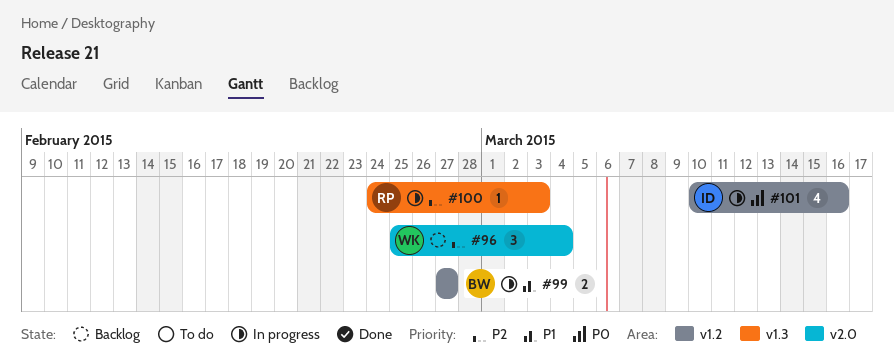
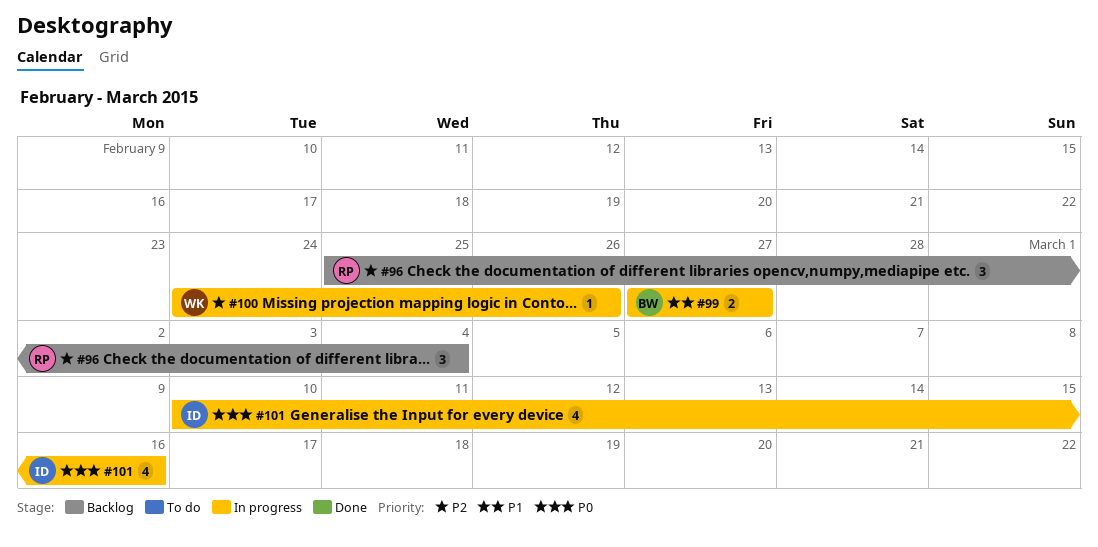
#96, owner: WK -> RP
#100, owner: RP -> WK
#100, due: Mar 3 -> Feb 26

